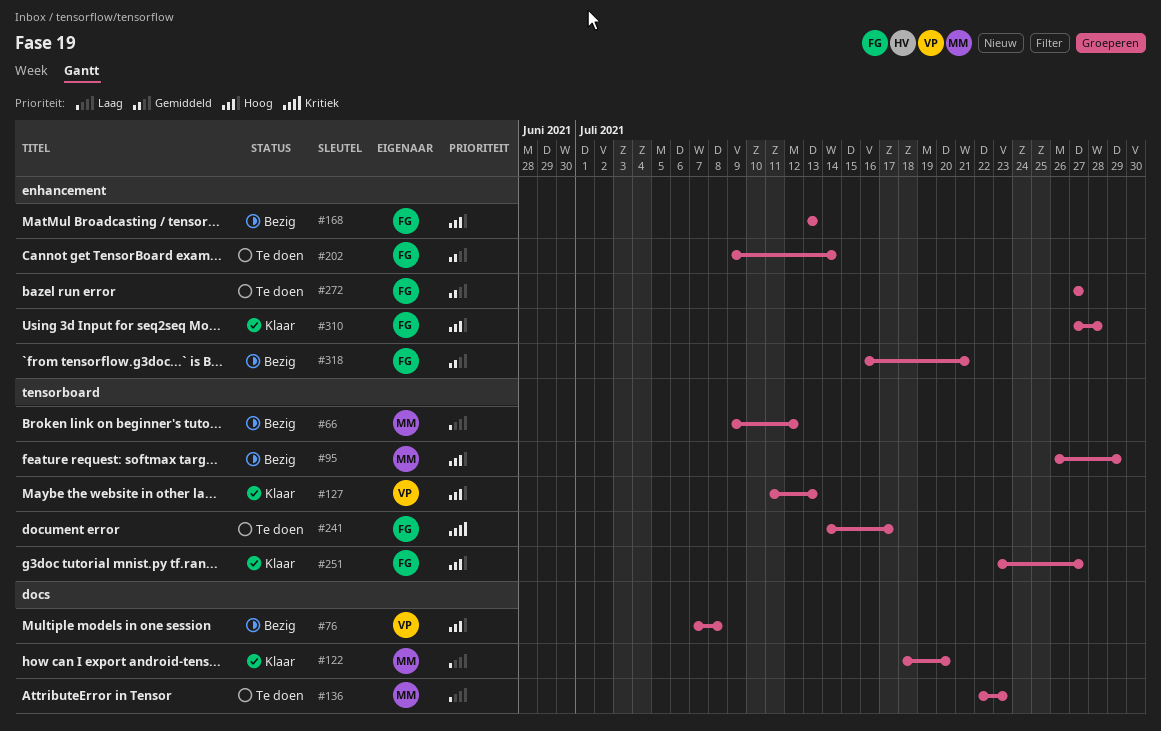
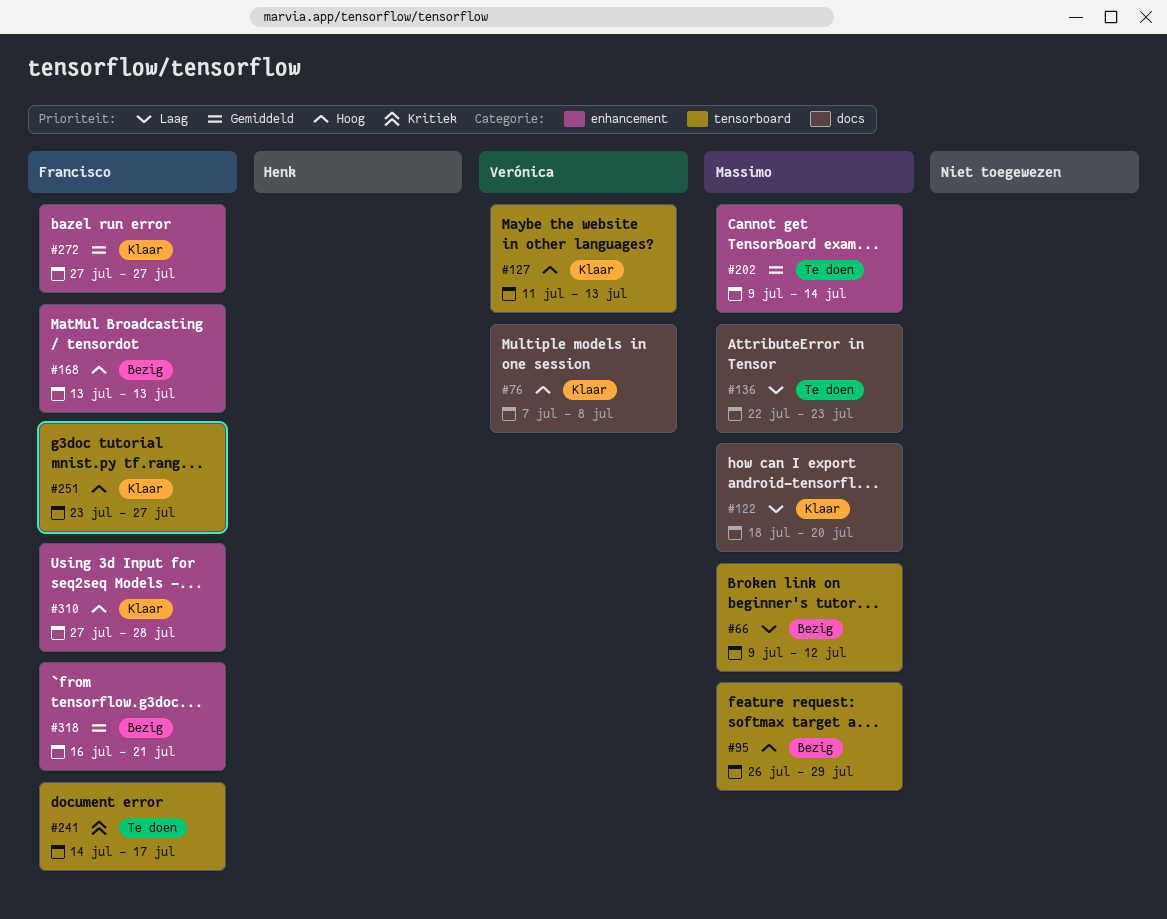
#76, status: Bezig -> Klaar
#202, owner: Francisco -> Massimo
#272, status: Te doen -> Klaar

